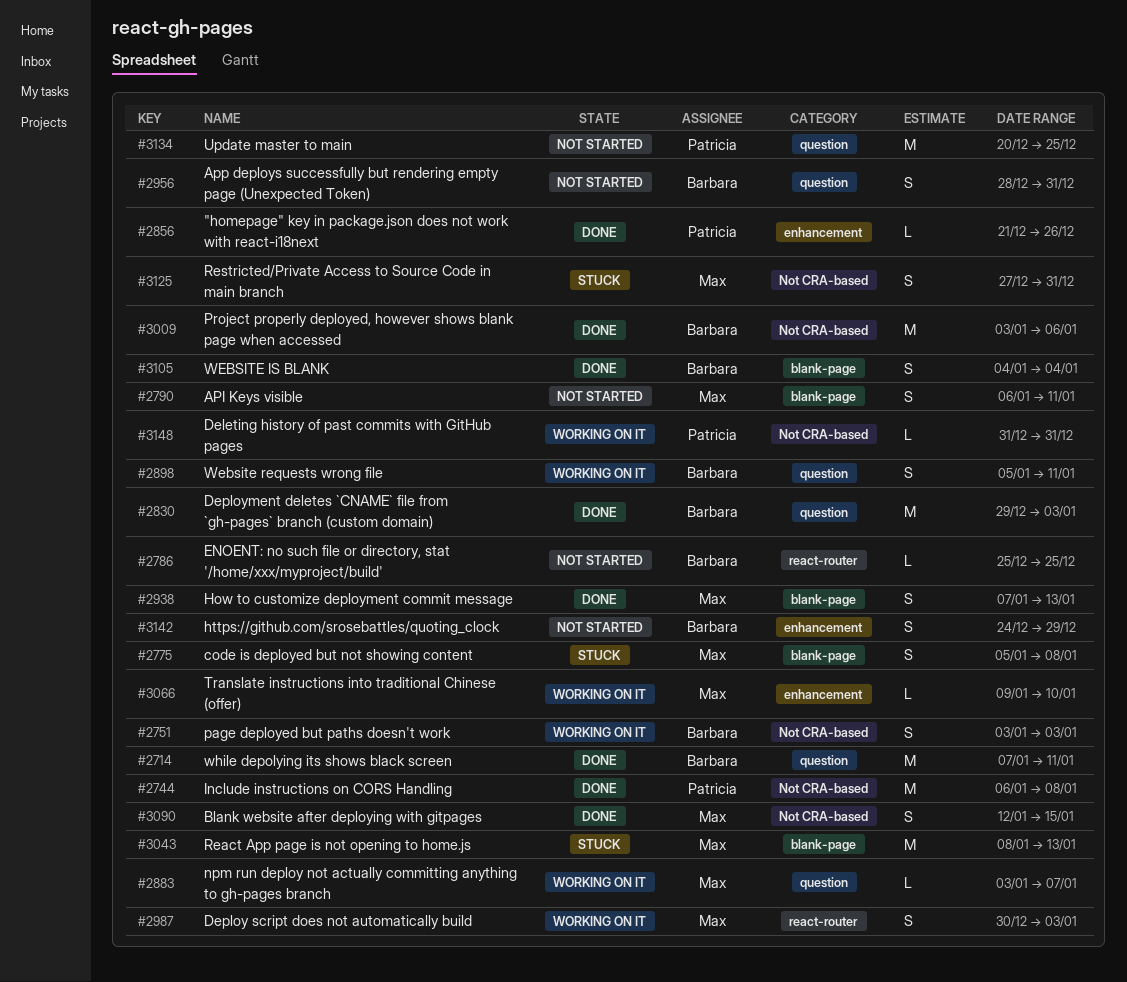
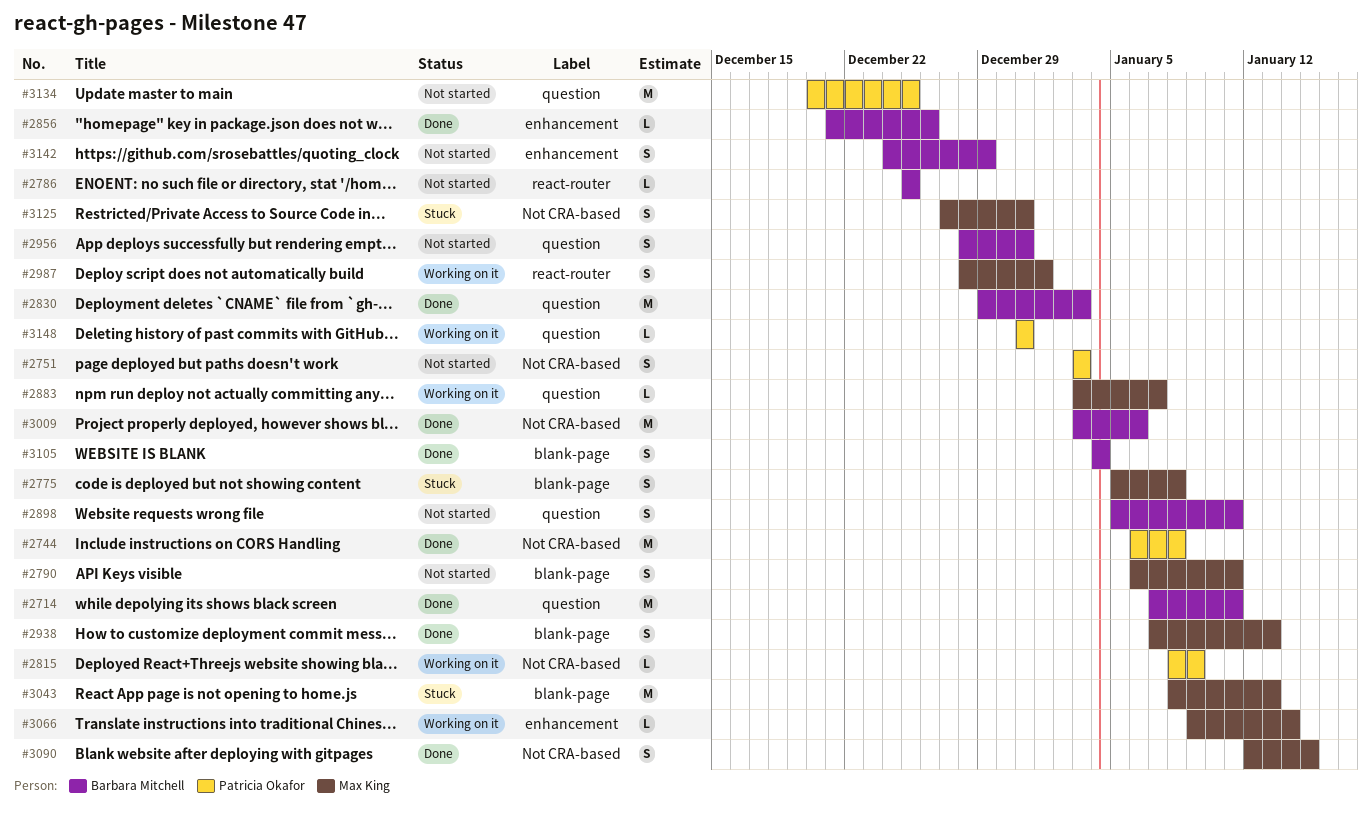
#2751, status: Working on it -> Not started
#2751, owner: Barbara Mitchell -> Patricia Okafor
#2815: none -> present
#2856, owner: Patricia Okafor -> Barbara Mitchell
#2898, status: Working on it -> Not started
#2987, start: Dec 30 -> Dec 28
#2987, due: Jan 3 -> Jan 1
#3066, due: Jan 10 -> Jan 14
#3148, label: Not CRA-based -> question

